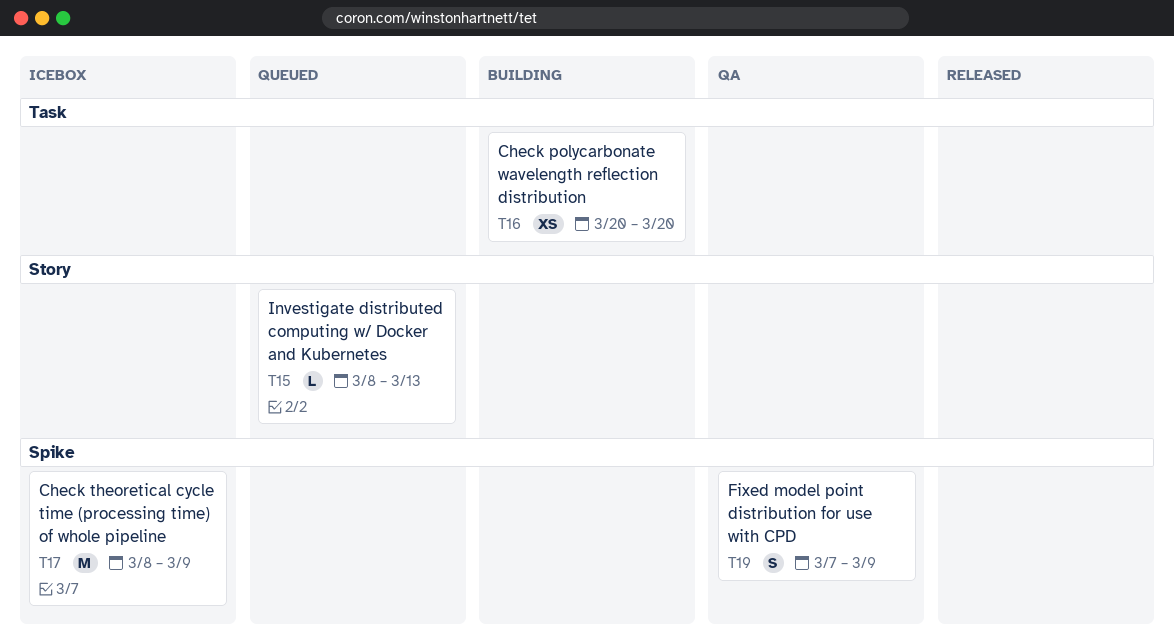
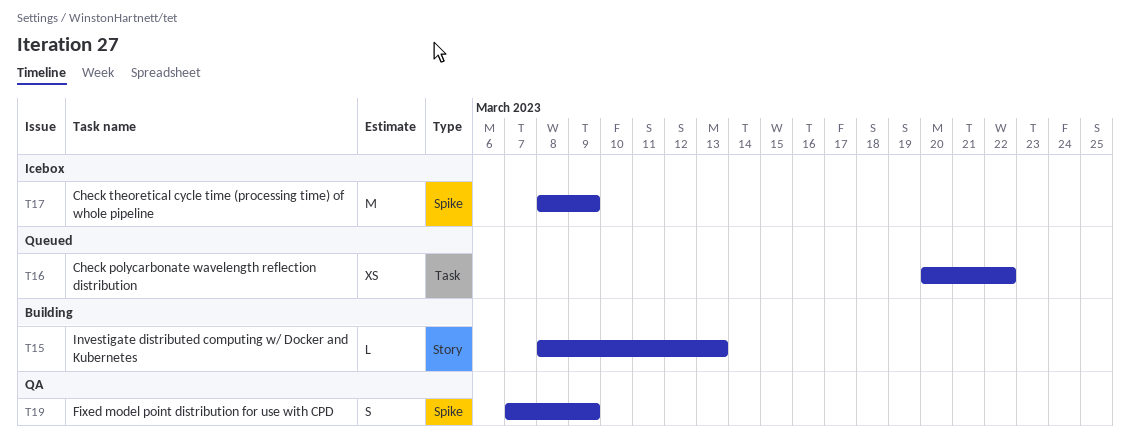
T15, status: Queued -> Building
T16, status: Building -> Queued
T16, due: Mar 20 -> Mar 22

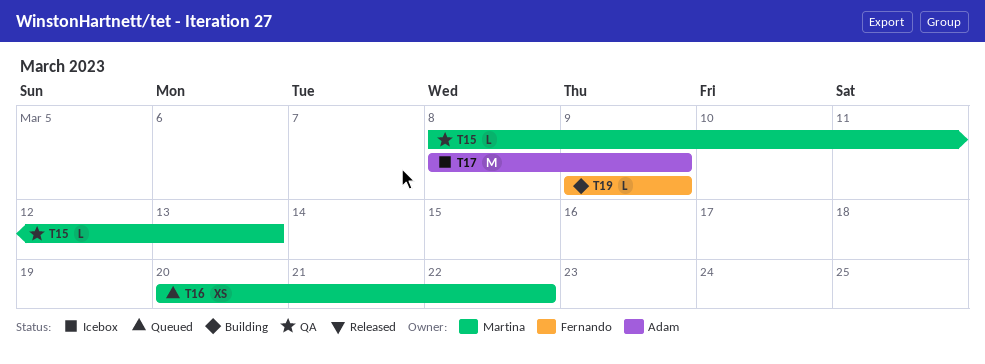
T15, status: Building -> QA
T19, status: QA -> Building
T19, estimate: S -> L
T19, start: Mar 7 -> Mar 9

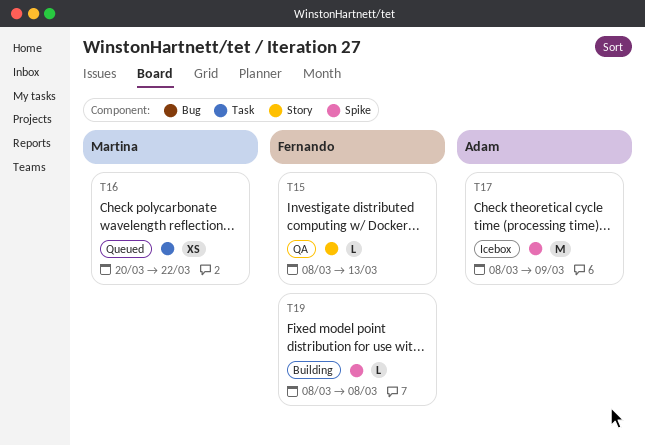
T15, owner: Martina -> Fernando
T19, start: Mar 9 -> Mar 8
T19, due: Mar 9 -> Mar 8

